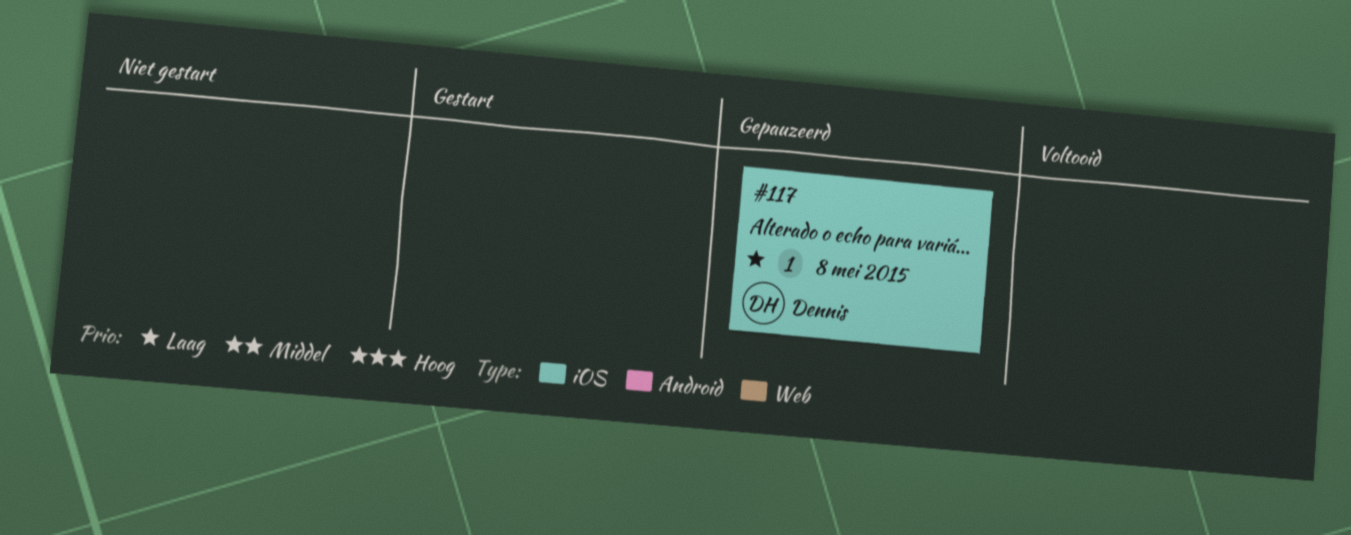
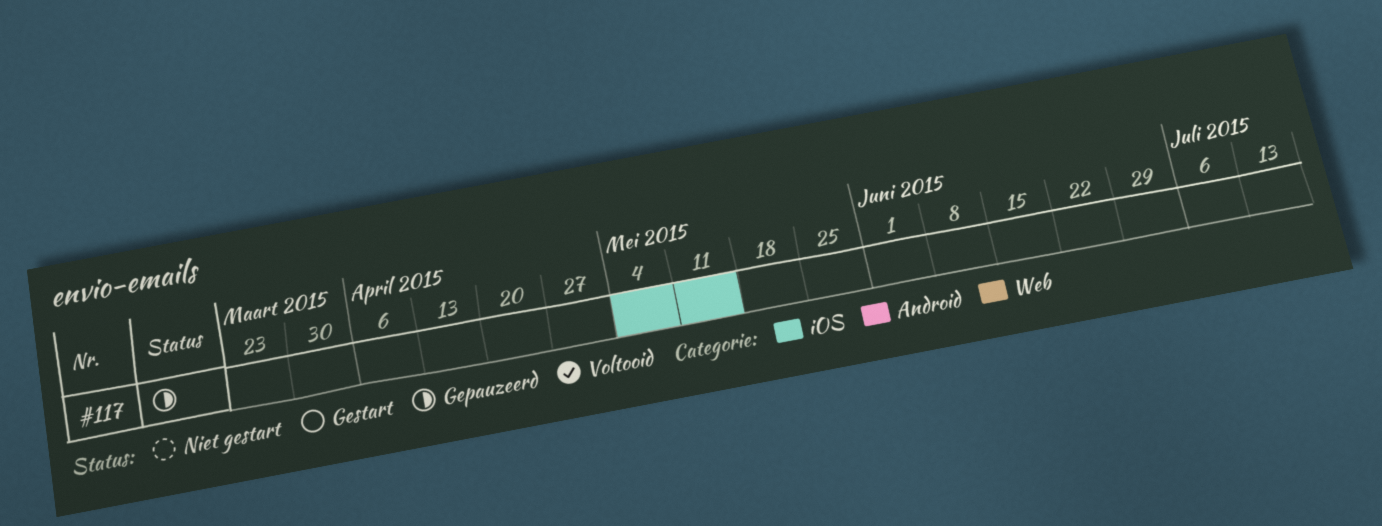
#117, due: May 8 -> May 15

